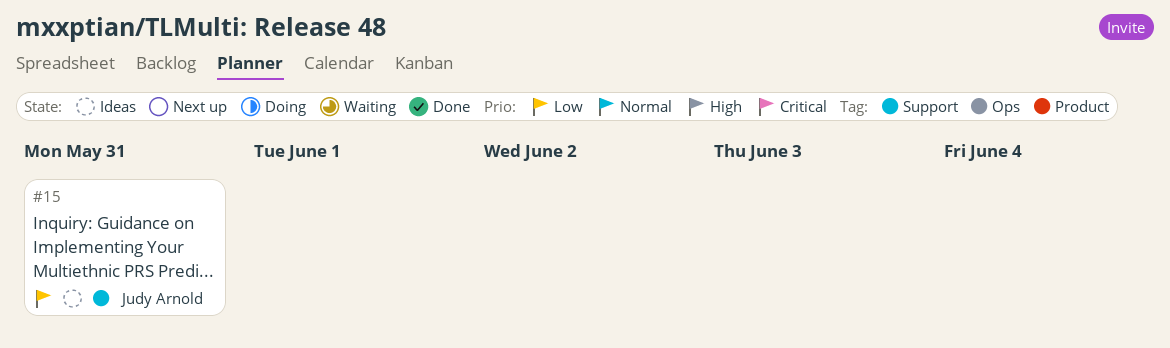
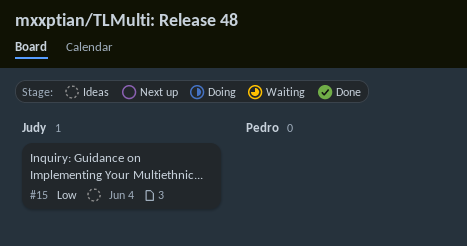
#15, due: May 31 -> Jun 4

